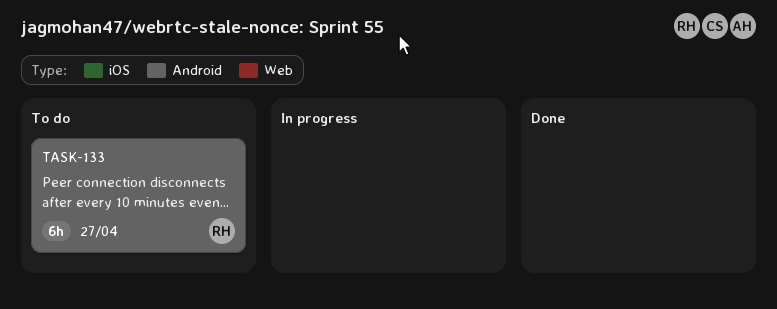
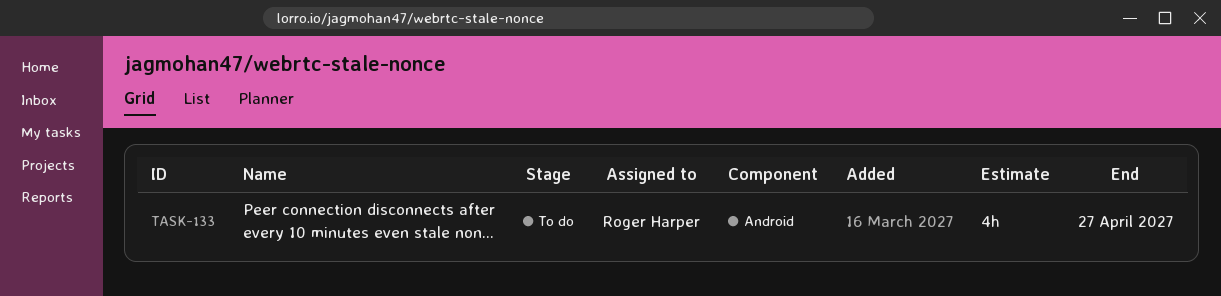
TASK-133, estimate: 6h -> 4h

